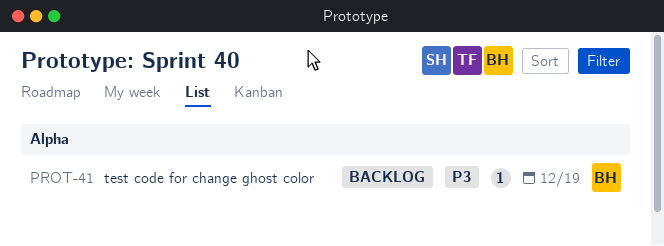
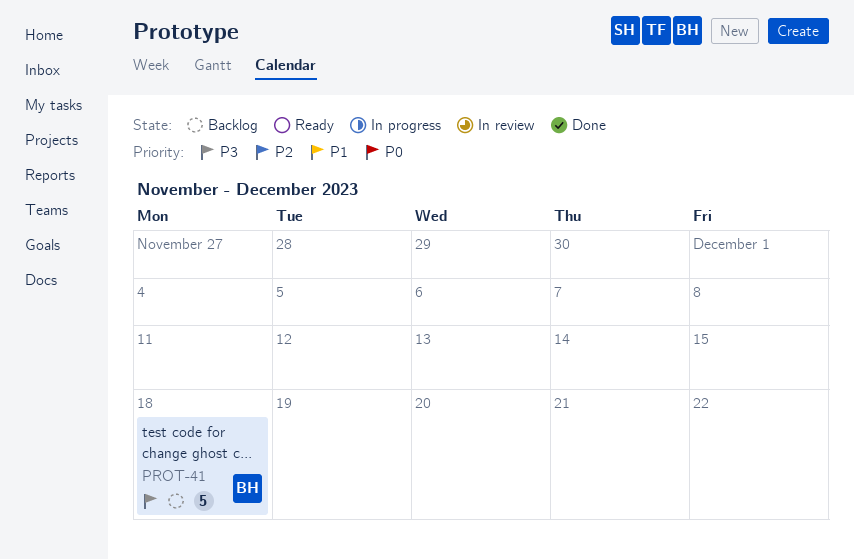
PROT-41, estimate: 1 -> 5
PROT-41, due: Dec 19 -> Dec 18

